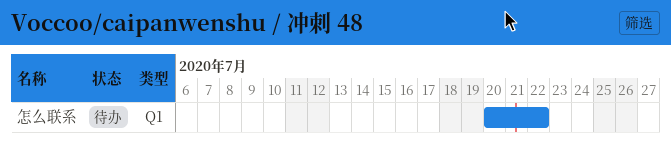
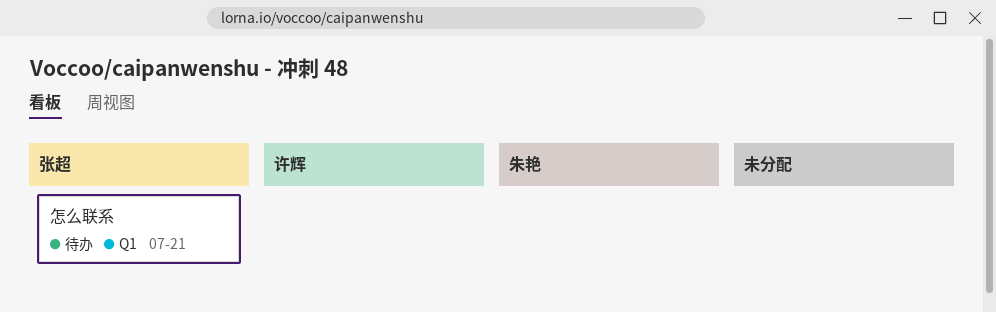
怎么联系, due: Jul 22 -> Jul 21

